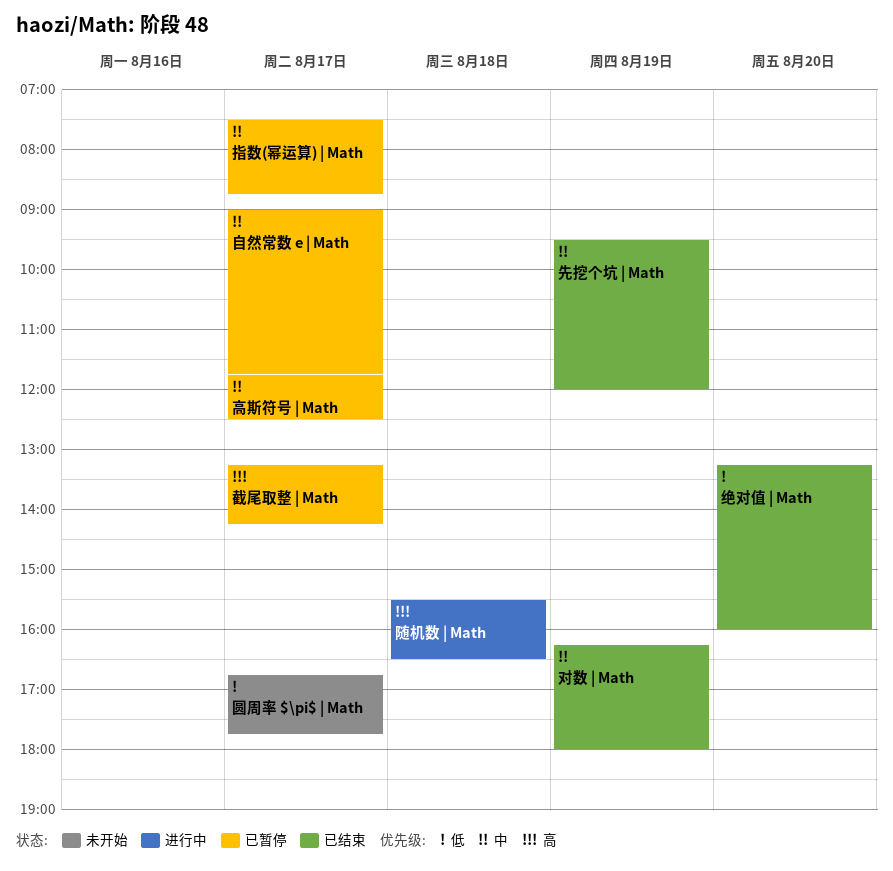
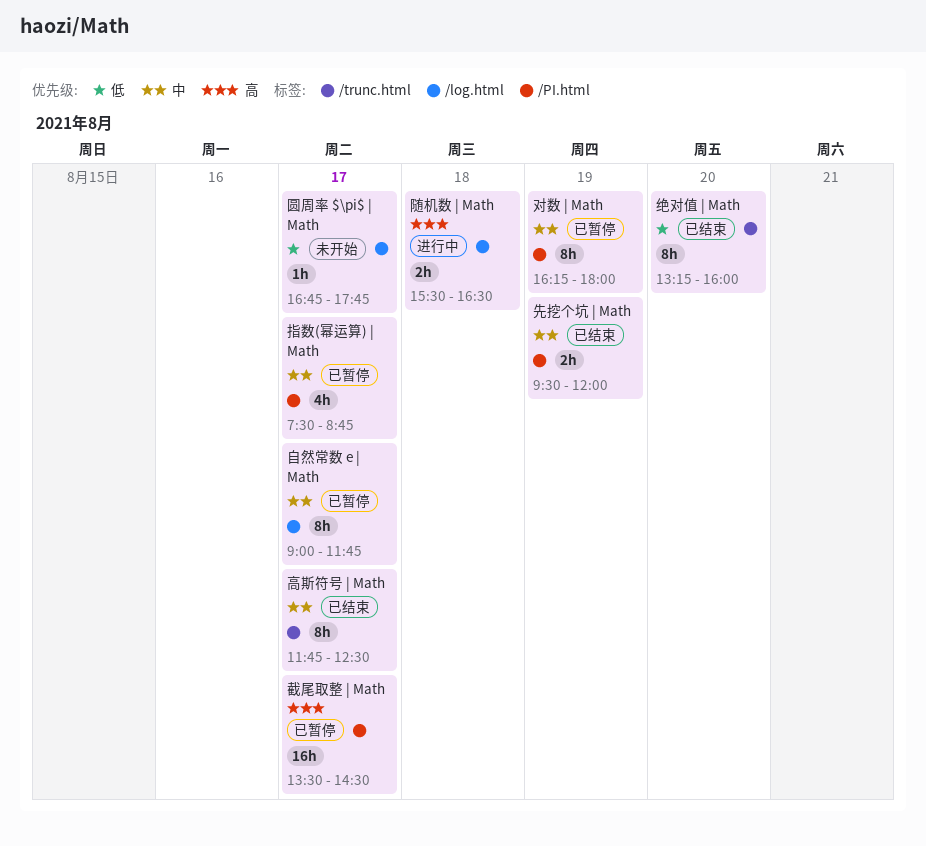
对数 | Math, status: 已结束 -> 已暂停
截尾取整 | Math, begins: 13:15 -> 13:30
截尾取整 | Math, ends: 14:15 -> 14:30
高斯符号 | Math, status: 已暂停 -> 已结束

